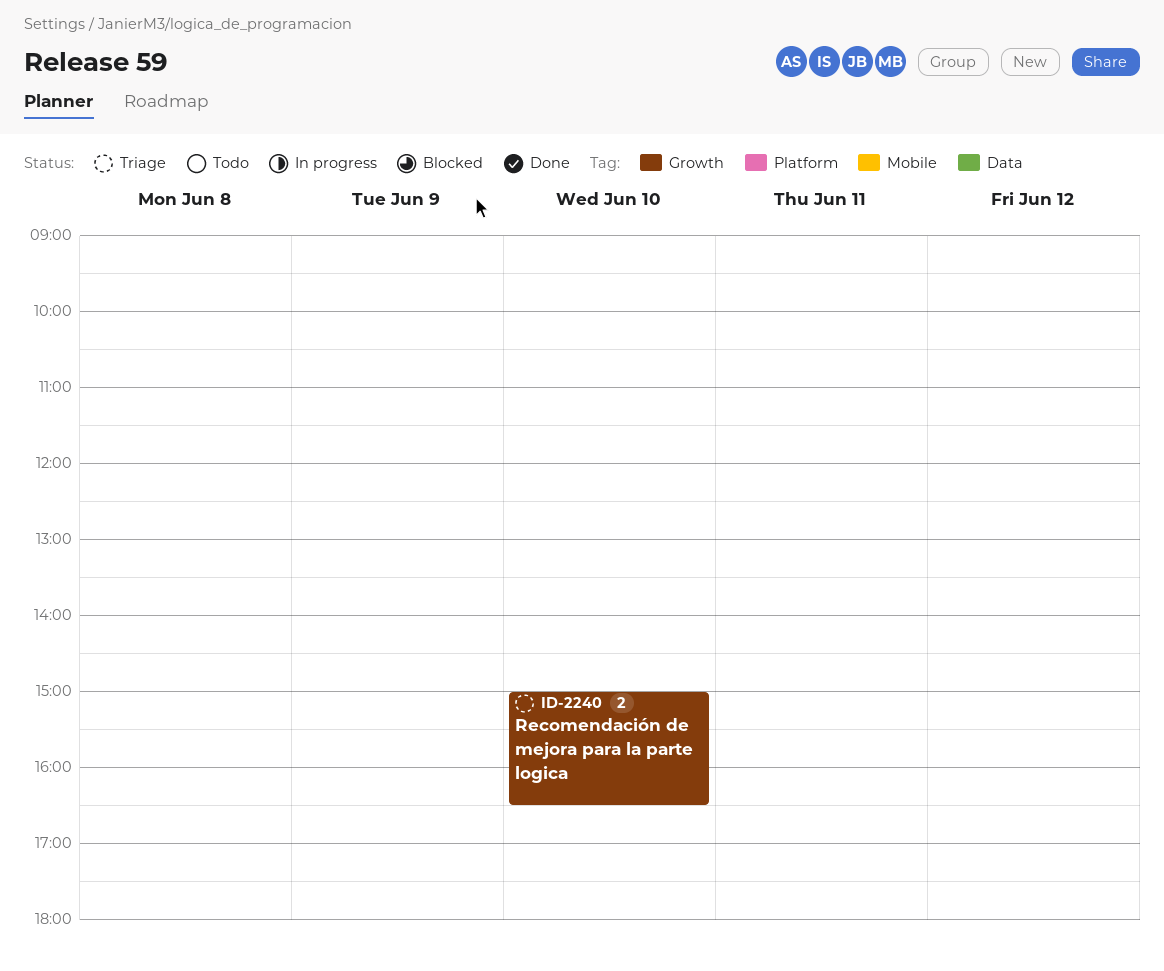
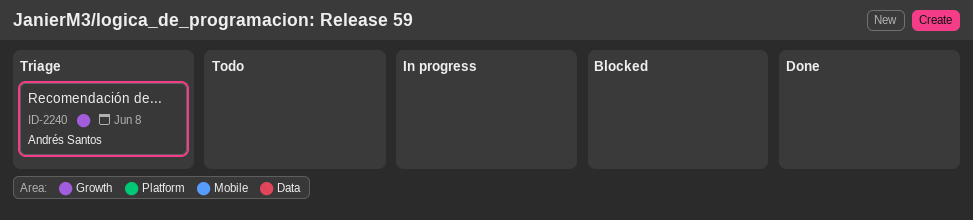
ID-2240, day: Jun 10 -> Jun 8

